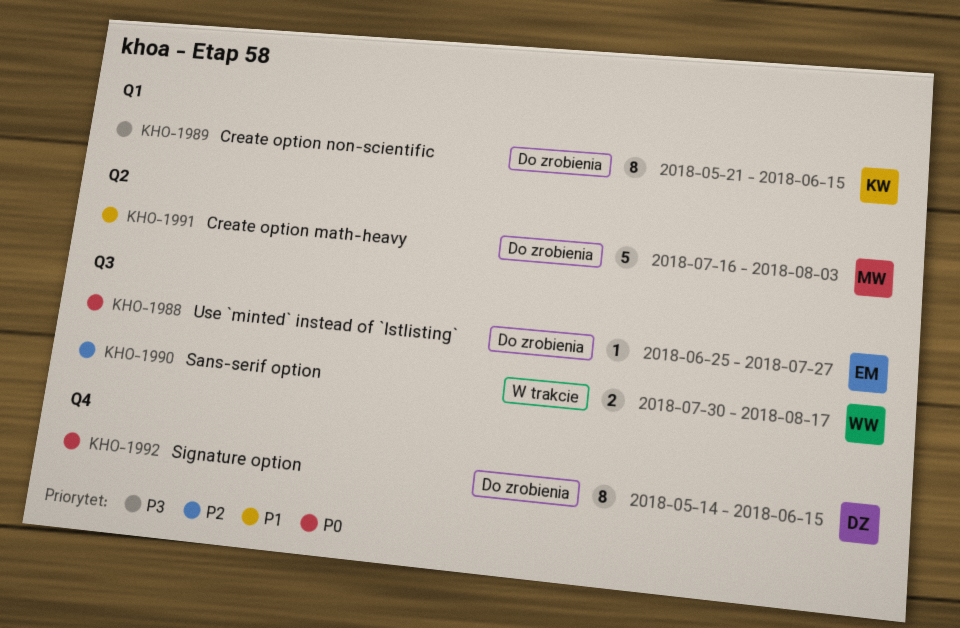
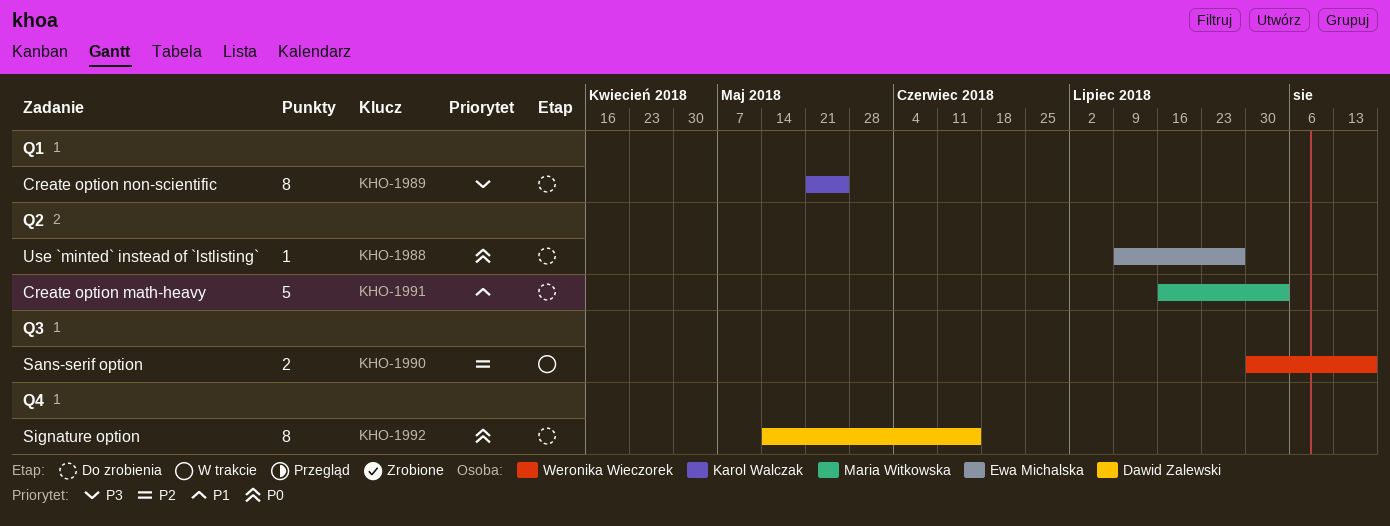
KHO-1988, label: Q3 -> Q2
KHO-1988, start: Jun 25 -> Jul 9
KHO-1989, due: Jun 15 -> May 25

